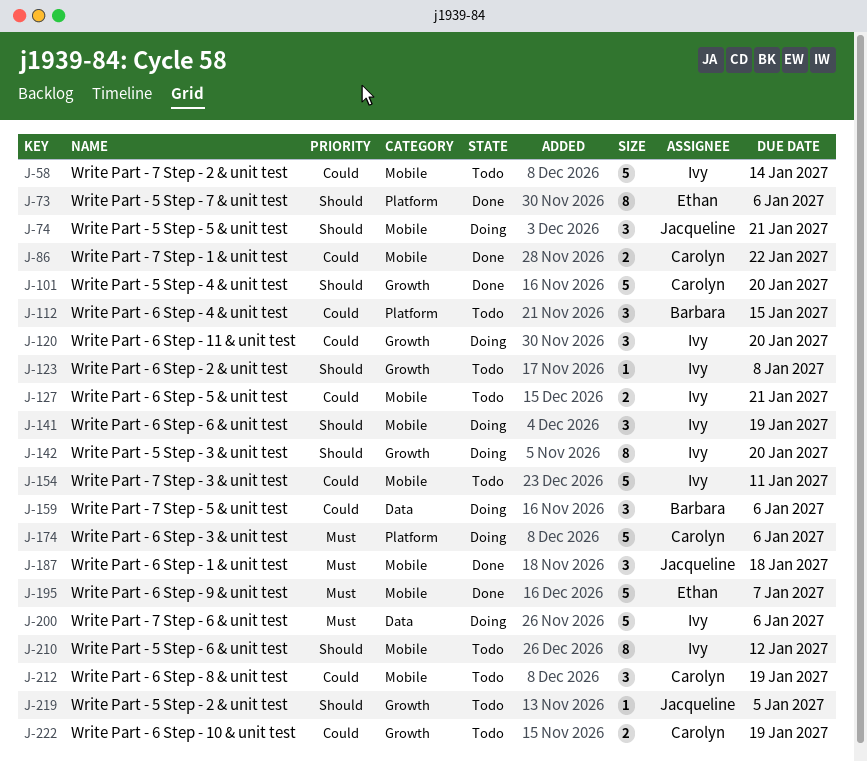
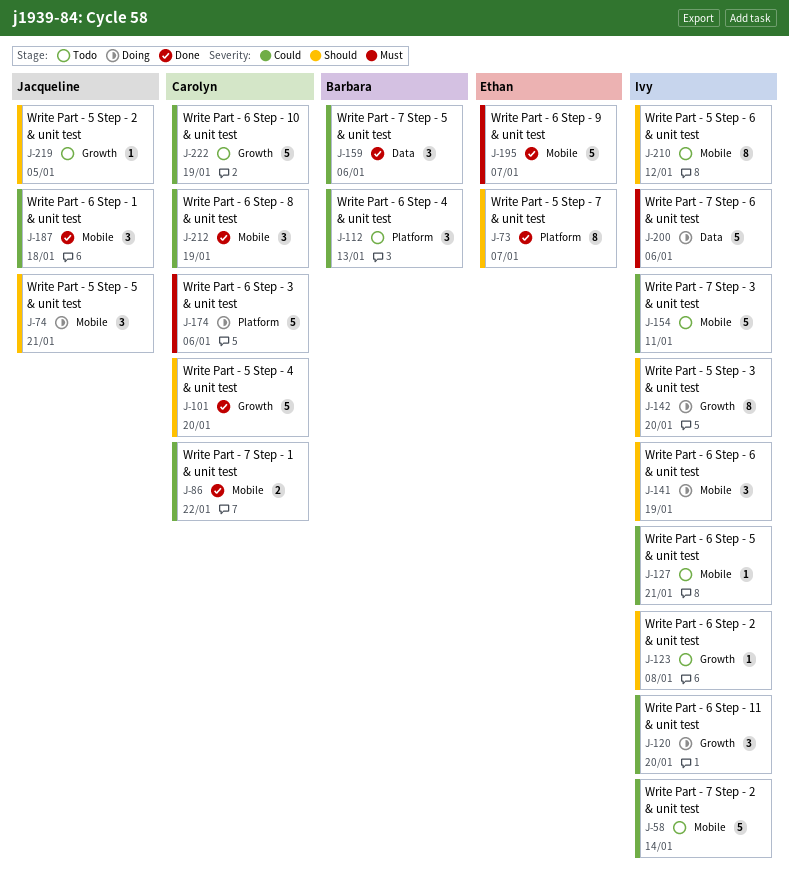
J-73, due: Jan 6 -> Jan 7
J-112, due: Jan 15 -> Jan 13
J-127, estimate: 2 -> 1
J-159, status: Doing -> Done
J-187, priority: Must -> Could
J-212, status: Todo -> Done
J-222, estimate: 2 -> 5

